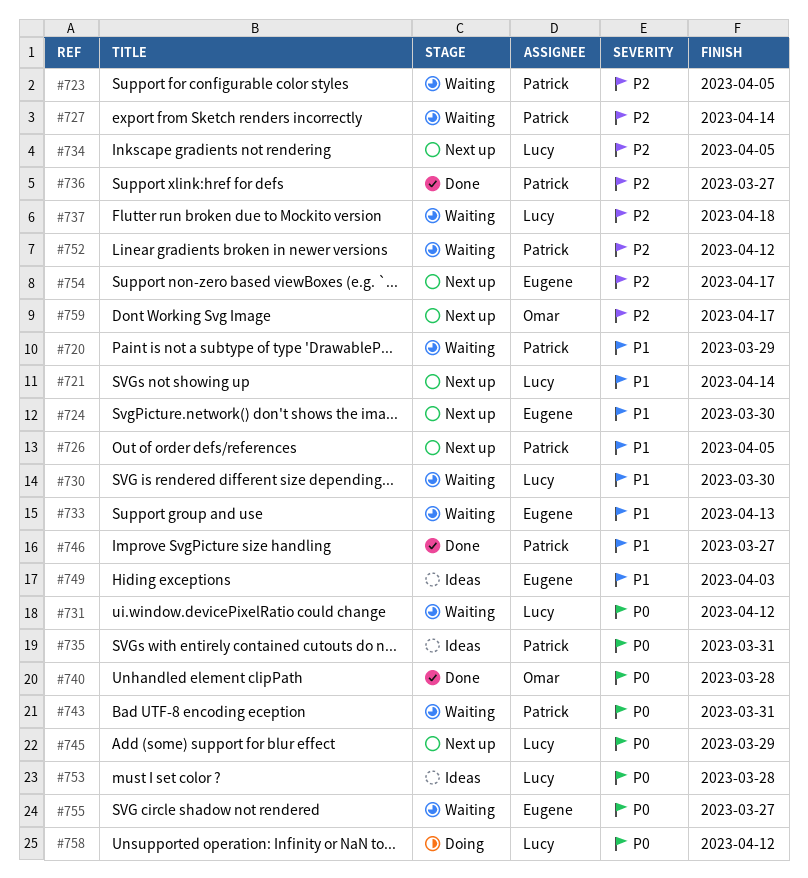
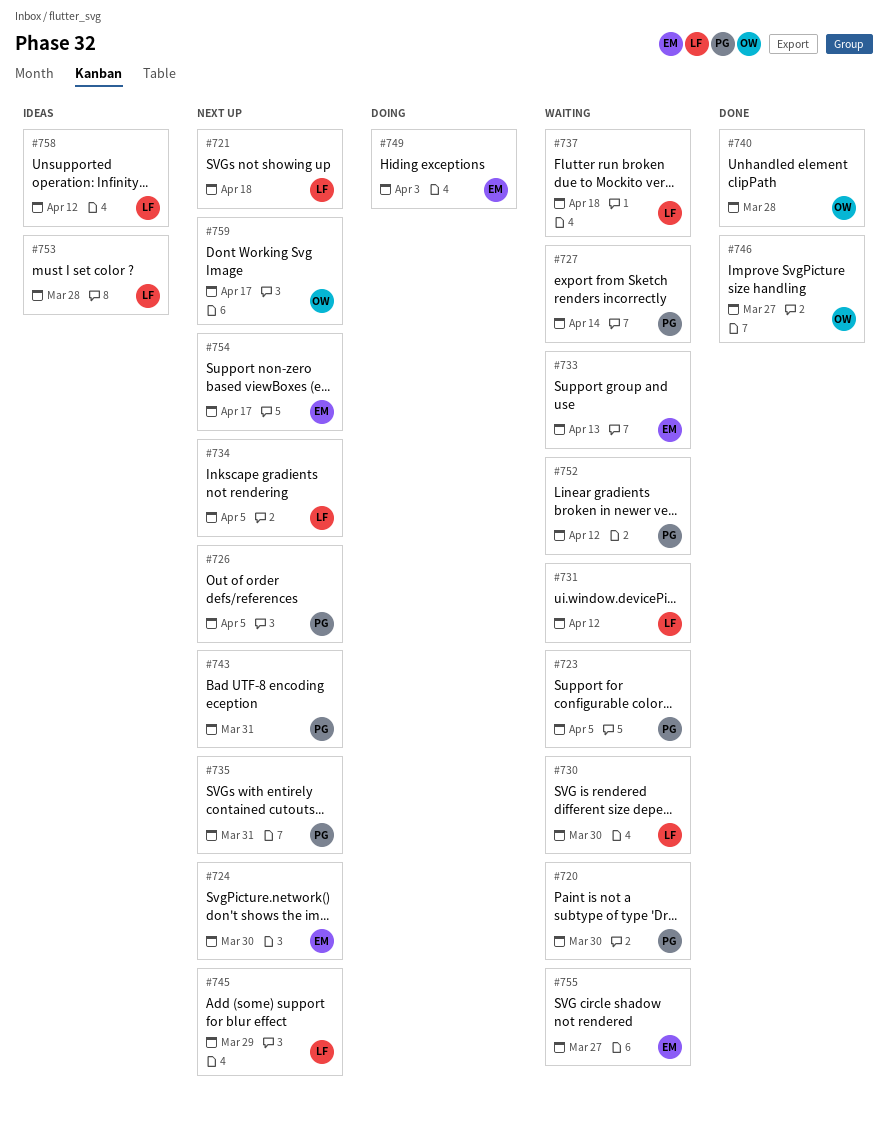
#720, due: Mar 29 -> Mar 30
#721, due: Apr 14 -> Apr 18
#735, status: Ideas -> Next up
#736: present -> none
#743, status: Waiting -> Next up
#746, owner: Patrick -> Omar
#749, status: Ideas -> Doing
#758, status: Doing -> Ideas

